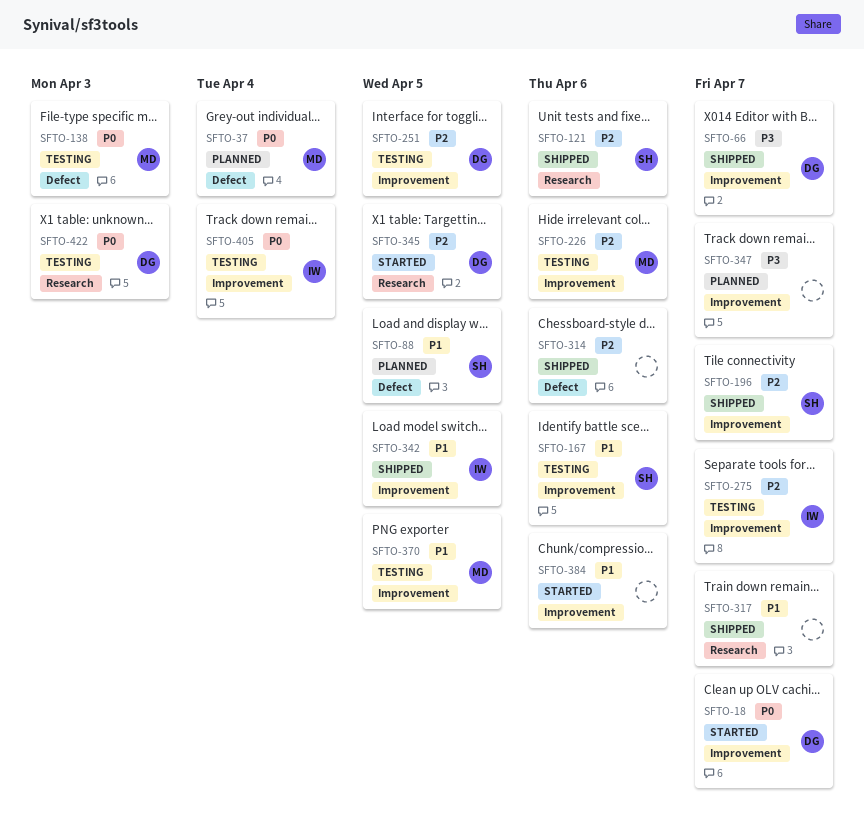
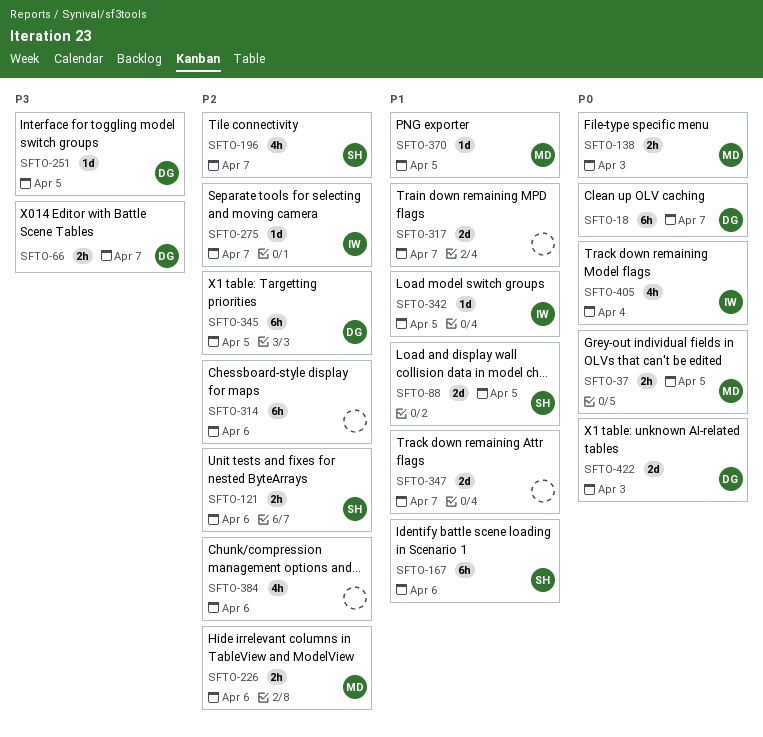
SFTO-37, due: Apr 4 -> Apr 5
SFTO-251, priority: P2 -> P3
SFTO-347, priority: P3 -> P1
SFTO-384, priority: P1 -> P2

